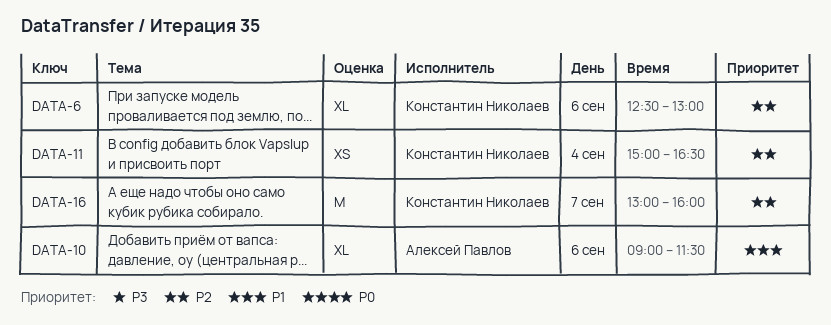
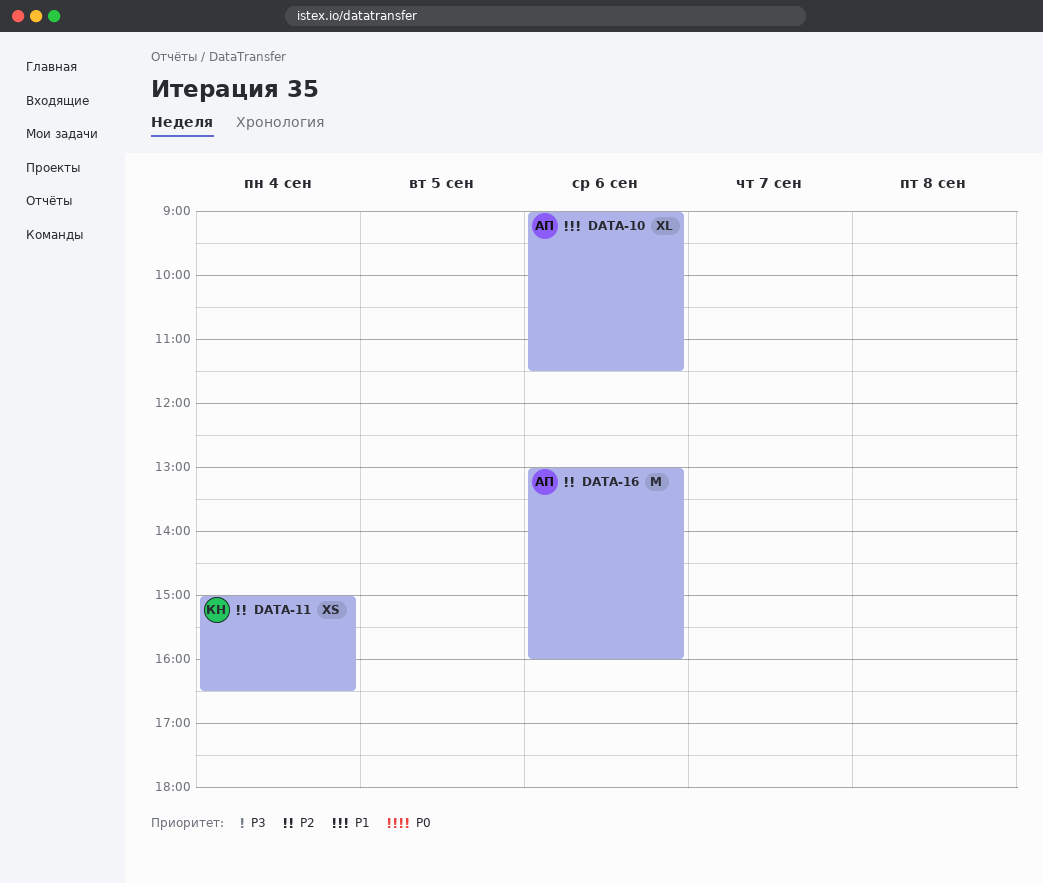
DATA-6: present -> none
DATA-16, owner: Константин Николаев -> Алексей Павлов
DATA-16, day: Sep 7 -> Sep 6

